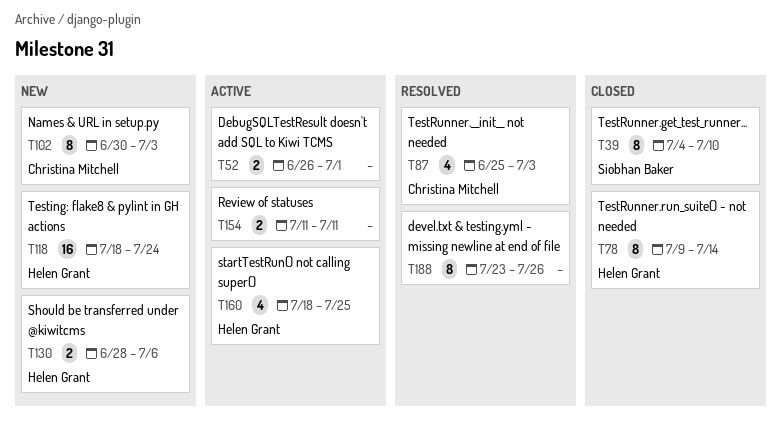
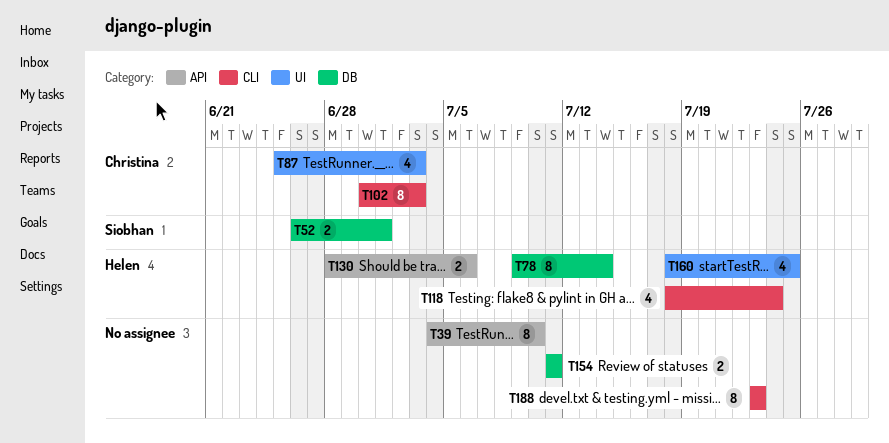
T39, owner: Siobhan Baker -> none
T52, owner: none -> Siobhan Baker
T118, estimate: 16 -> 4
T188, due: Jul 26 -> Jul 23

